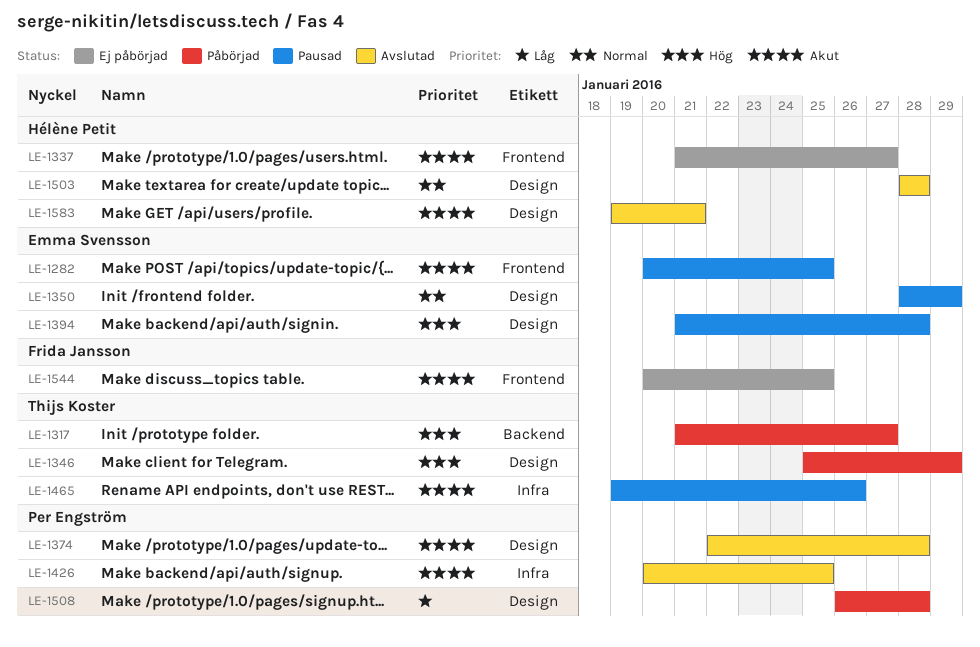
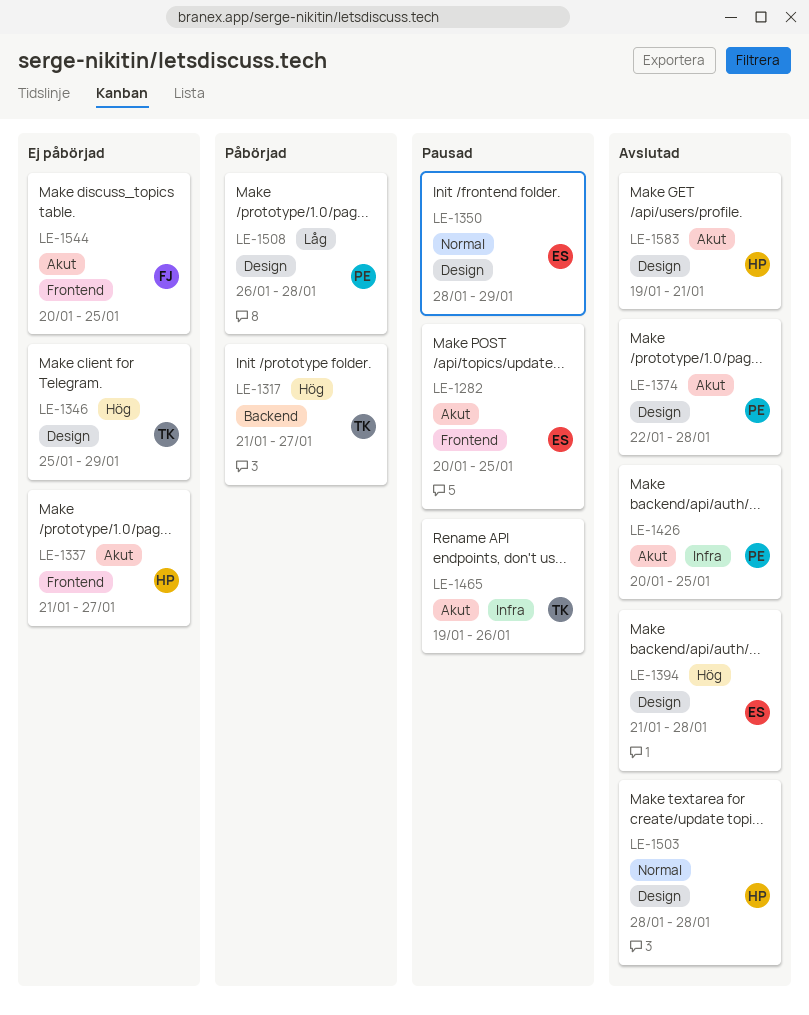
LE-1346, status: Påbörjad -> Ej påbörjad
LE-1394, status: Pausad -> Avslutad

